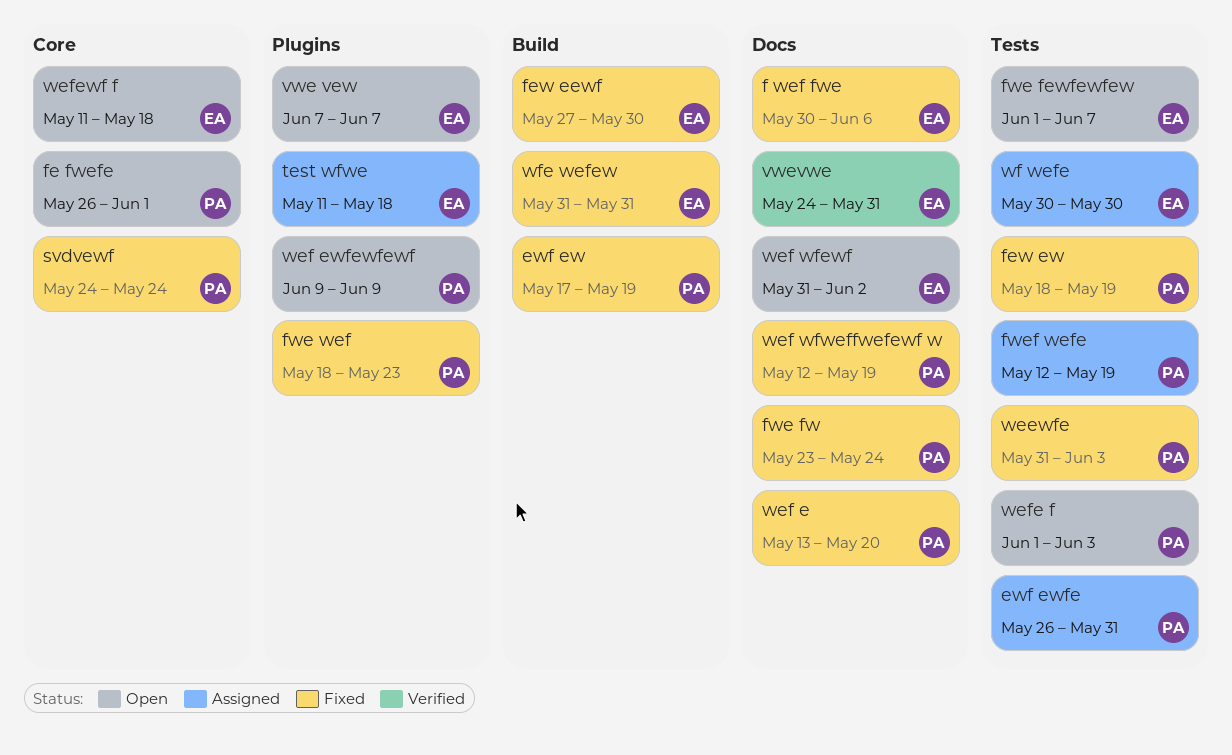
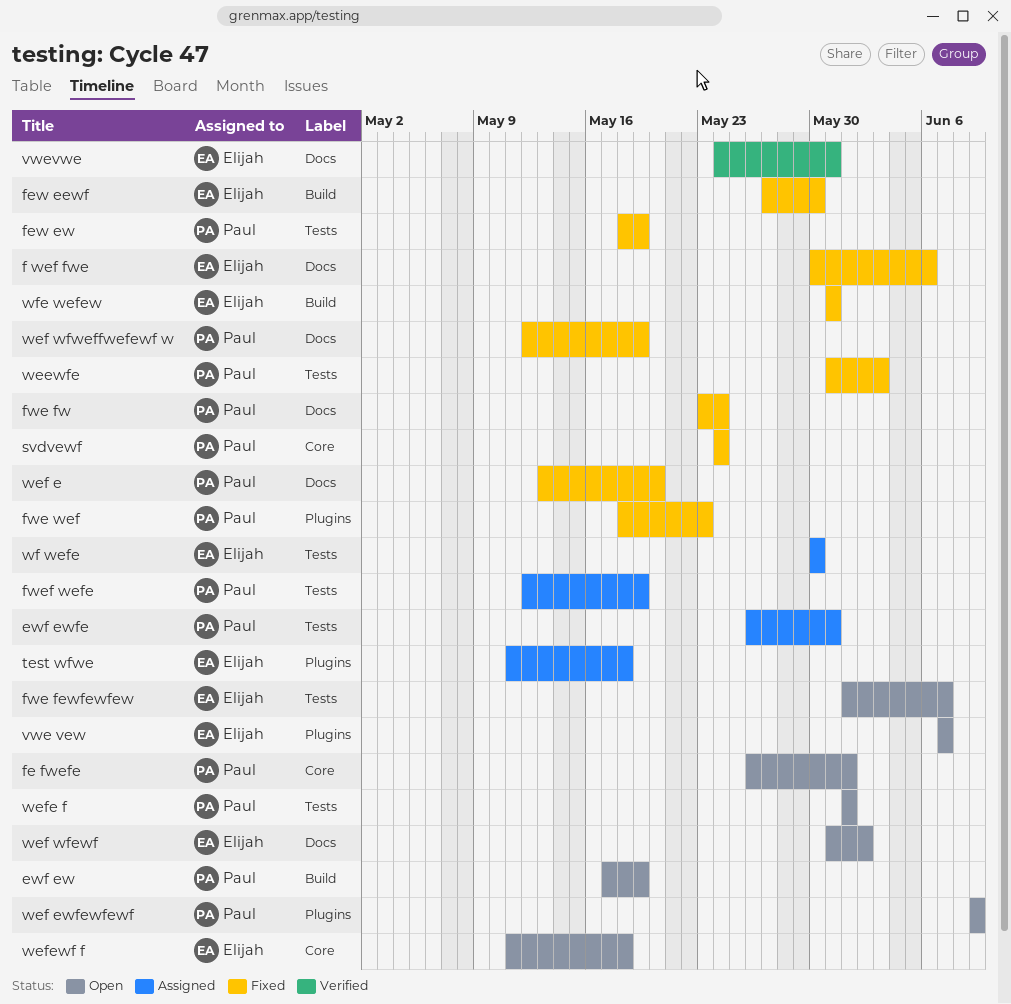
ewf ew, status: Fixed -> Open
wefe f, due: Jun 3 -> Jun 1

